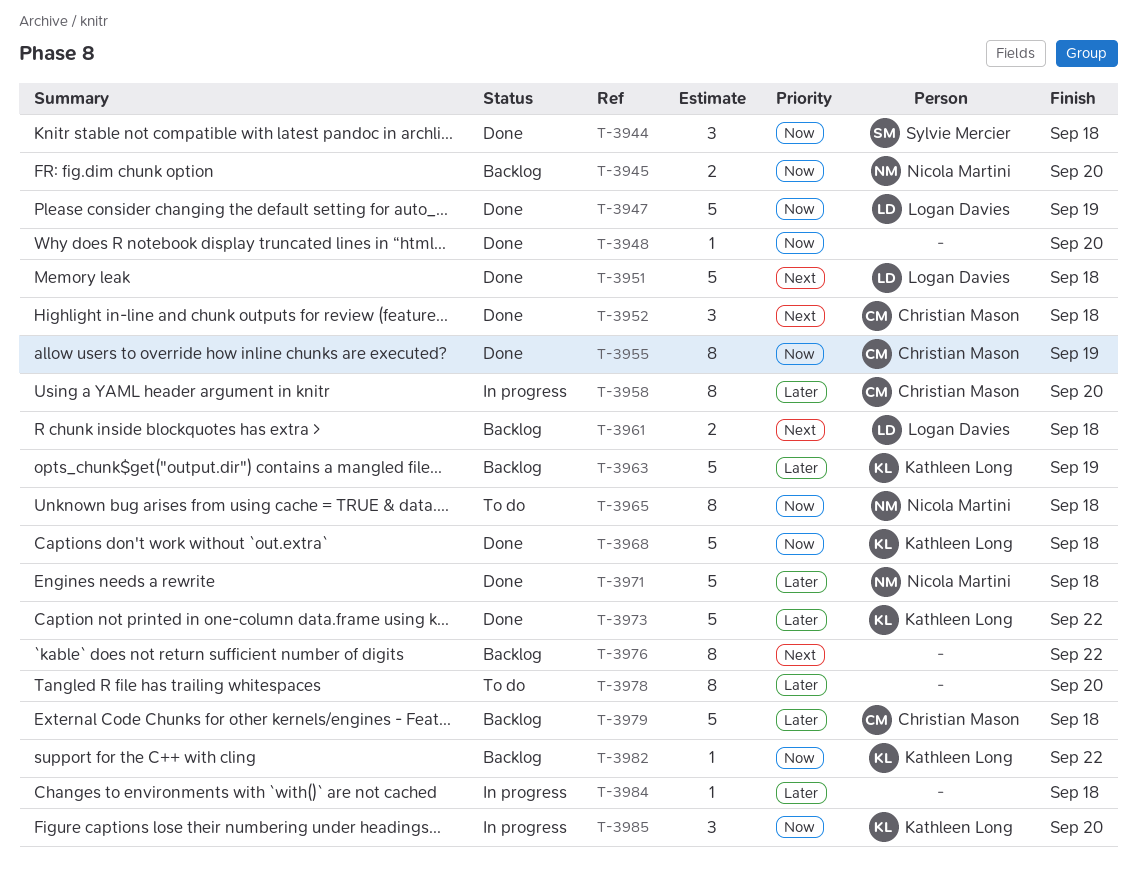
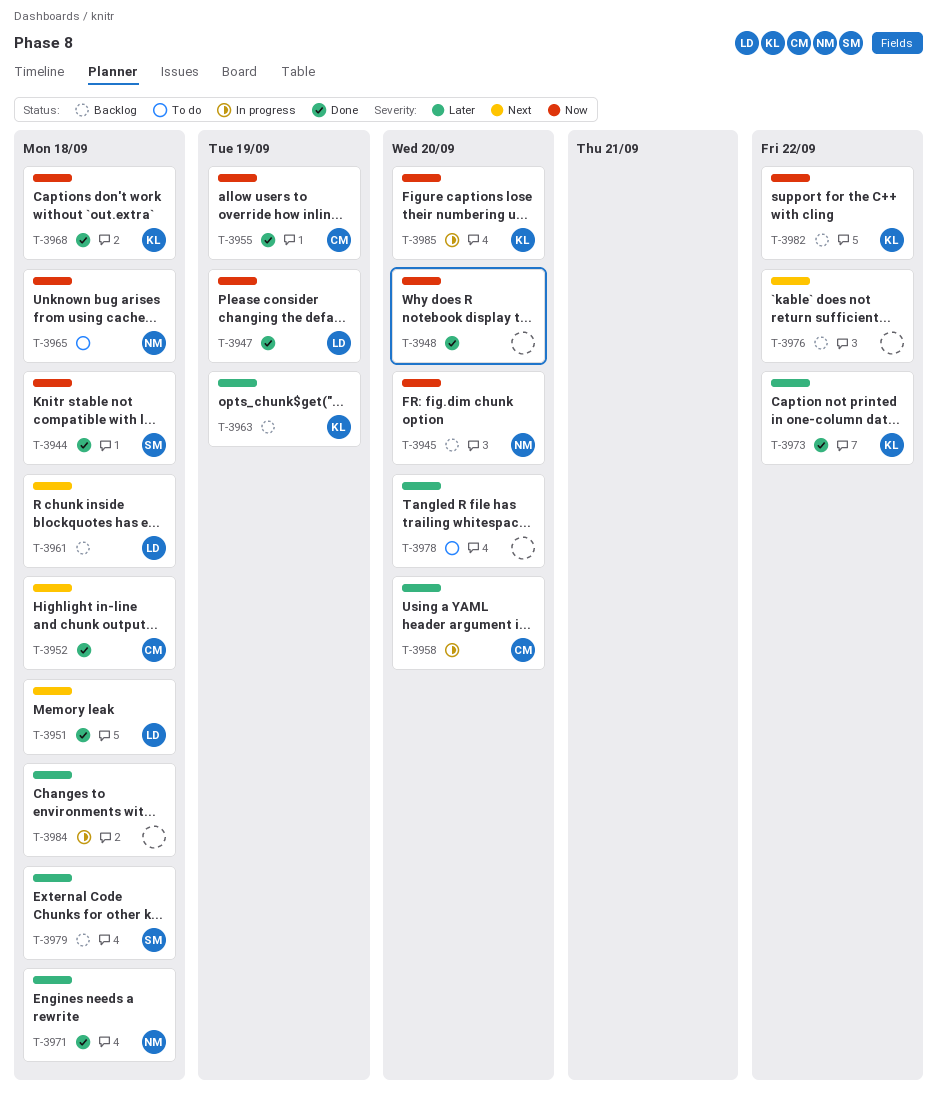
T-3979, owner: Christian Mason -> Sylvie Mercier

